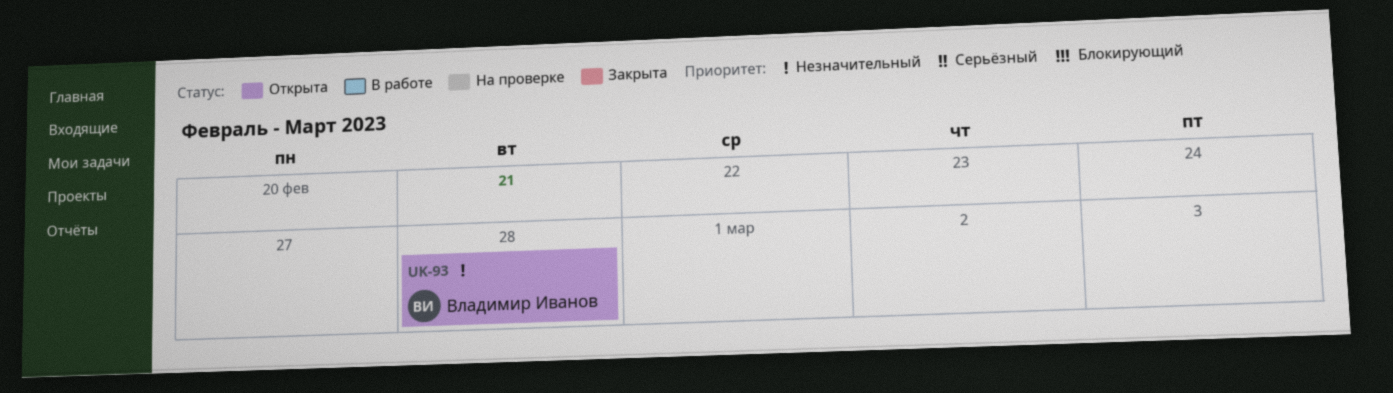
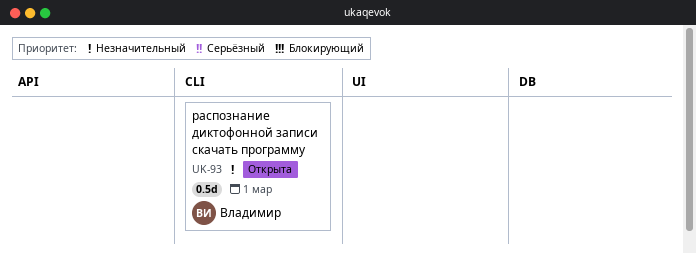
UK-93, due: Feb 28 -> Mar 1

